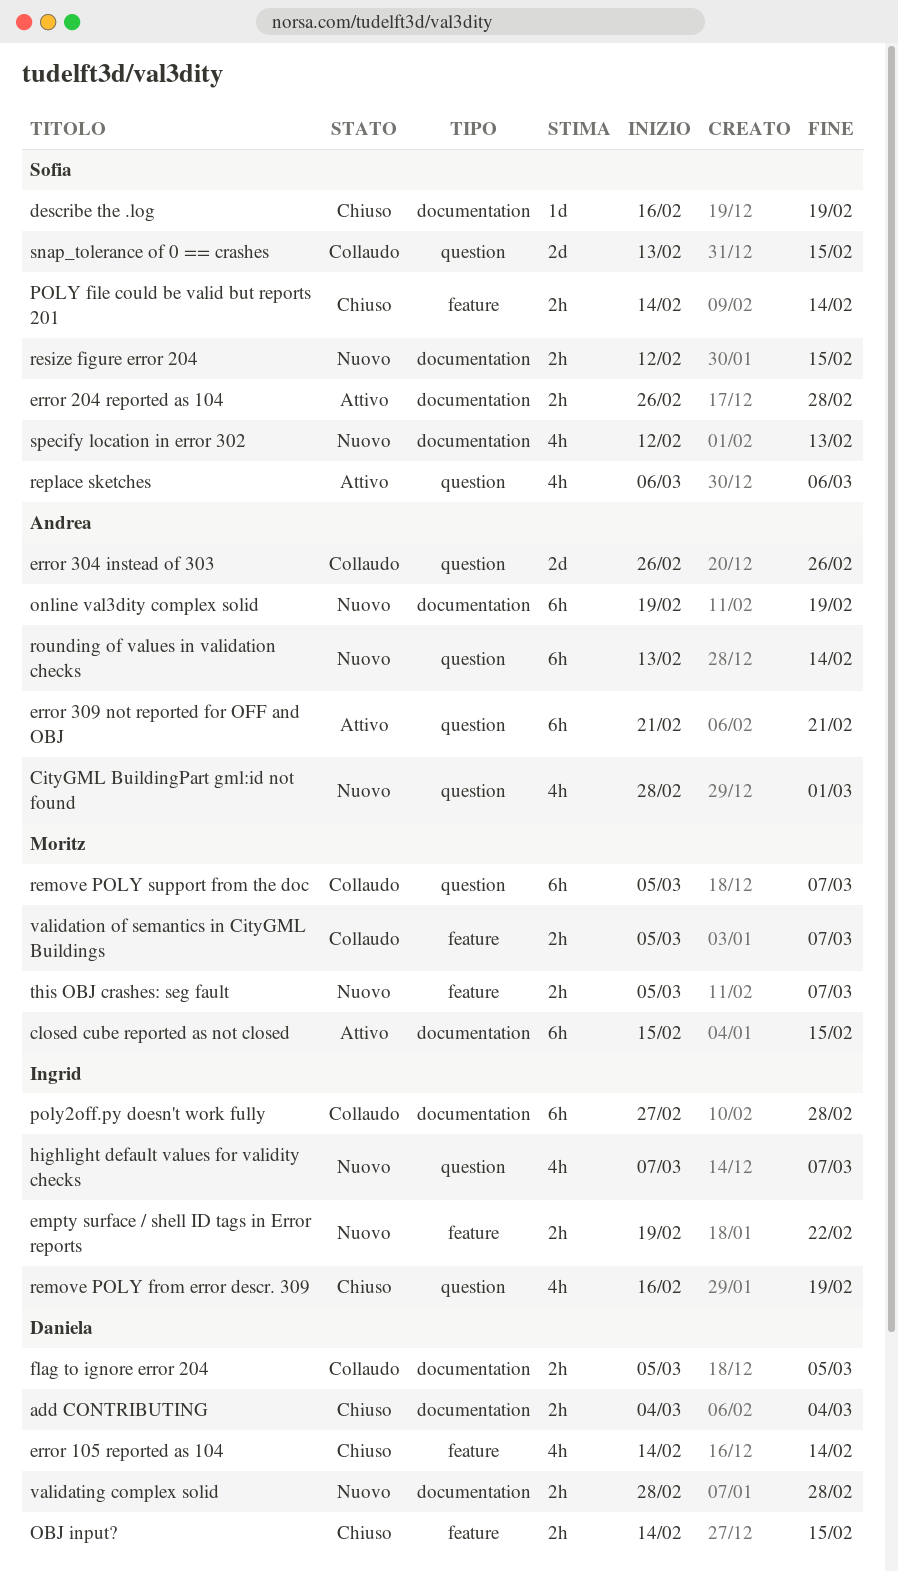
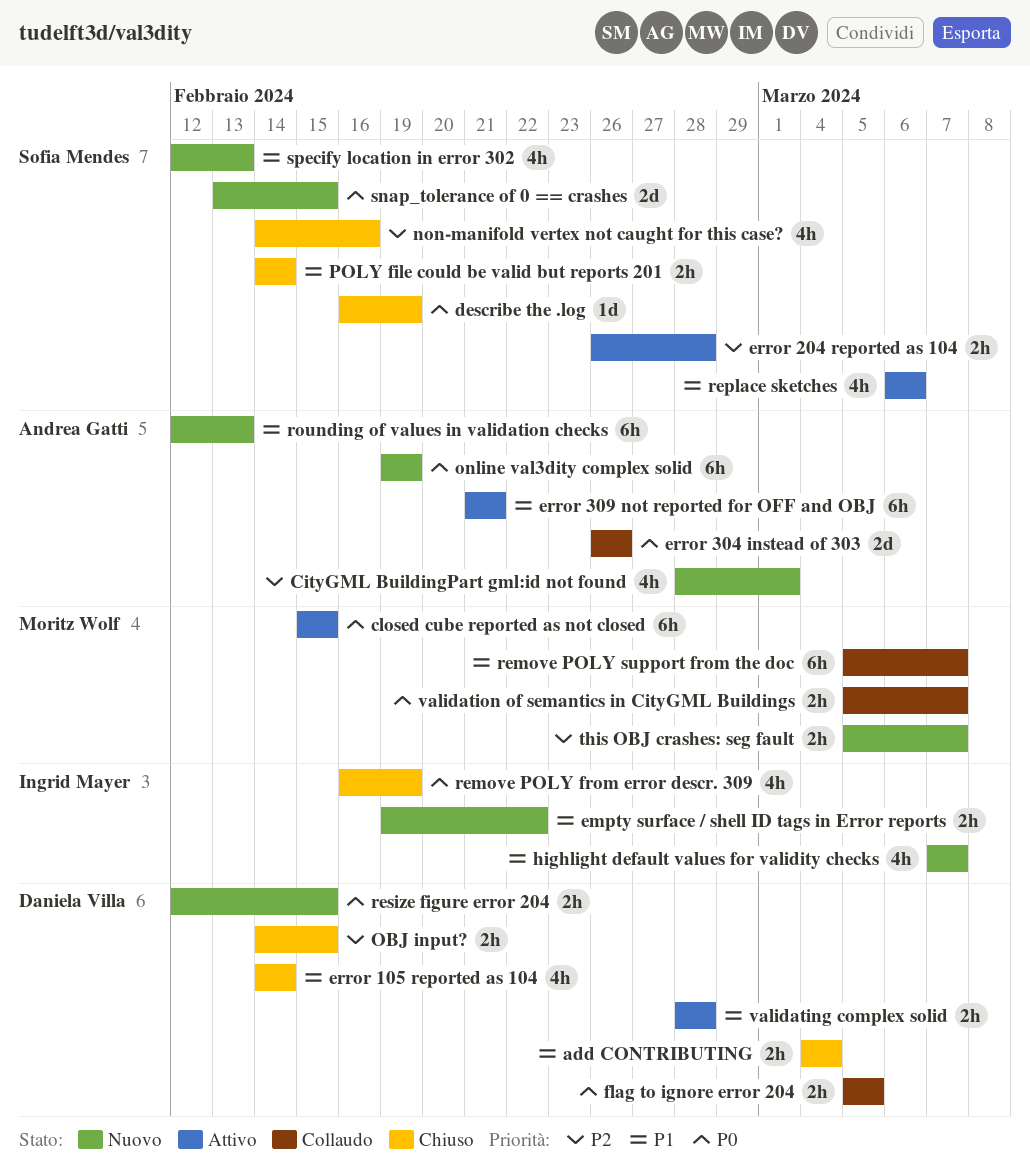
non-manifold vertex not caught for this case?: none -> present
poly2off.py doesn't work fully: present -> none
resize figure error 204, owner: Sofia Mendes -> Daniela Villa
rounding of values in validation checks, start: Feb 13 -> Feb 12
rounding of values in validation checks, due: Feb 14 -> Feb 13
snap_tolerance of 0 == crashes, status: Collaudo -> Nuovo
validating complex solid, status: Nuovo -> Attivo

